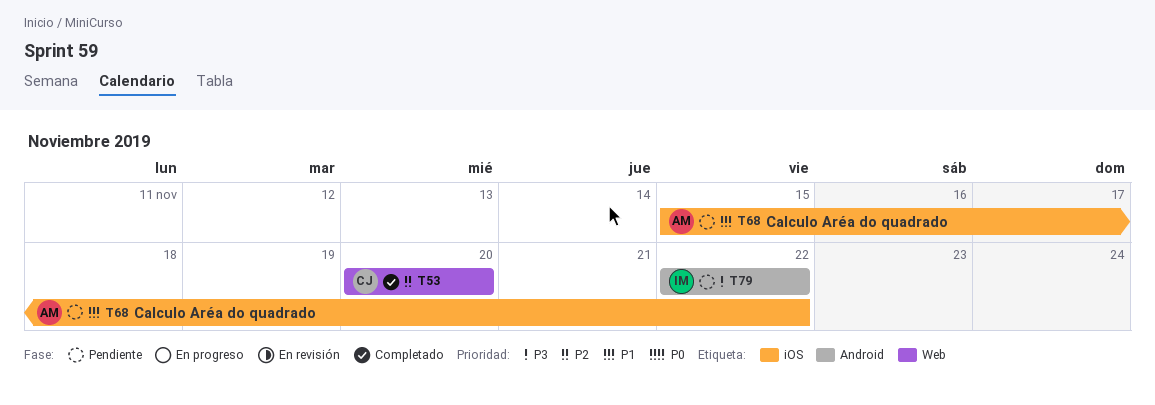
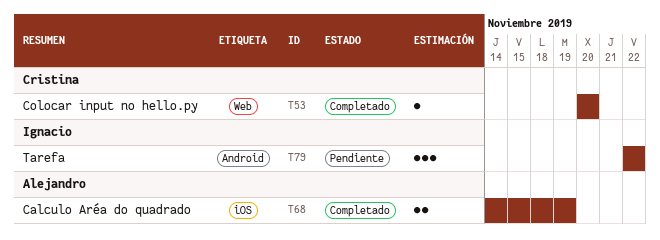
T68, status: Pendiente -> Completado
T68, start: Nov 15 -> Nov 14
T68, due: Nov 22 -> Nov 19

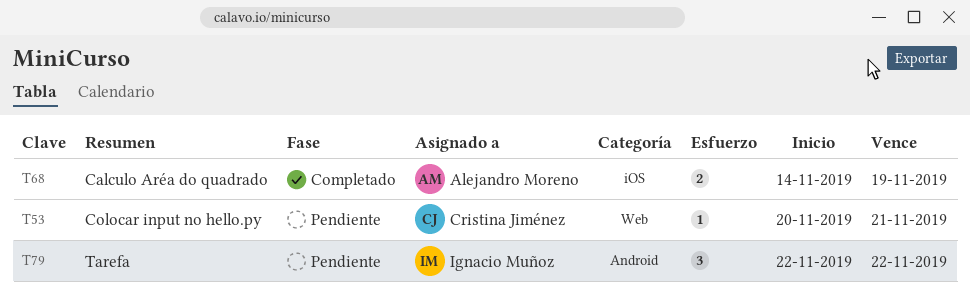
T53, status: Completado -> Pendiente
T53, due: Nov 20 -> Nov 21

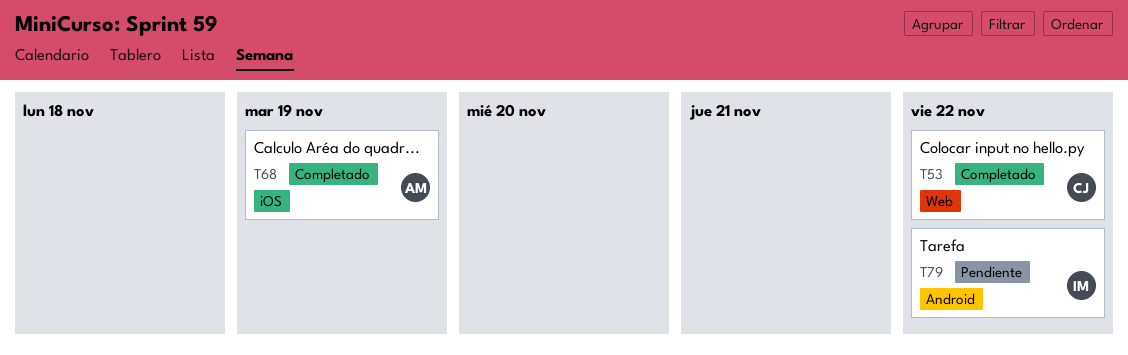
T53, status: Pendiente -> Completado
T53, due: Nov 21 -> Nov 22

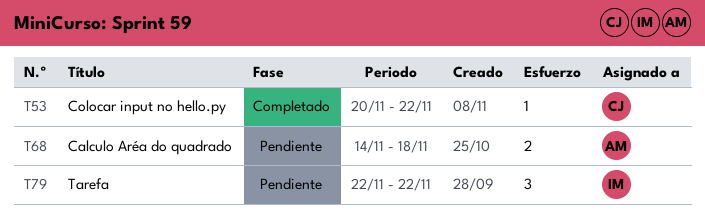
T68, status: Completado -> Pendiente
T68, due: Nov 19 -> Nov 18

